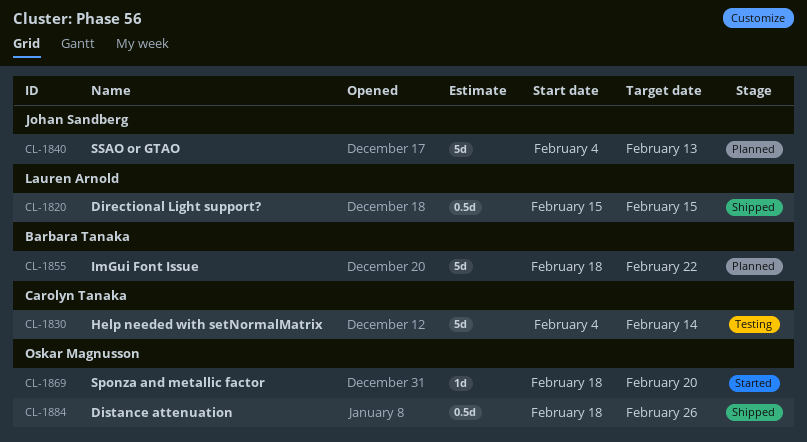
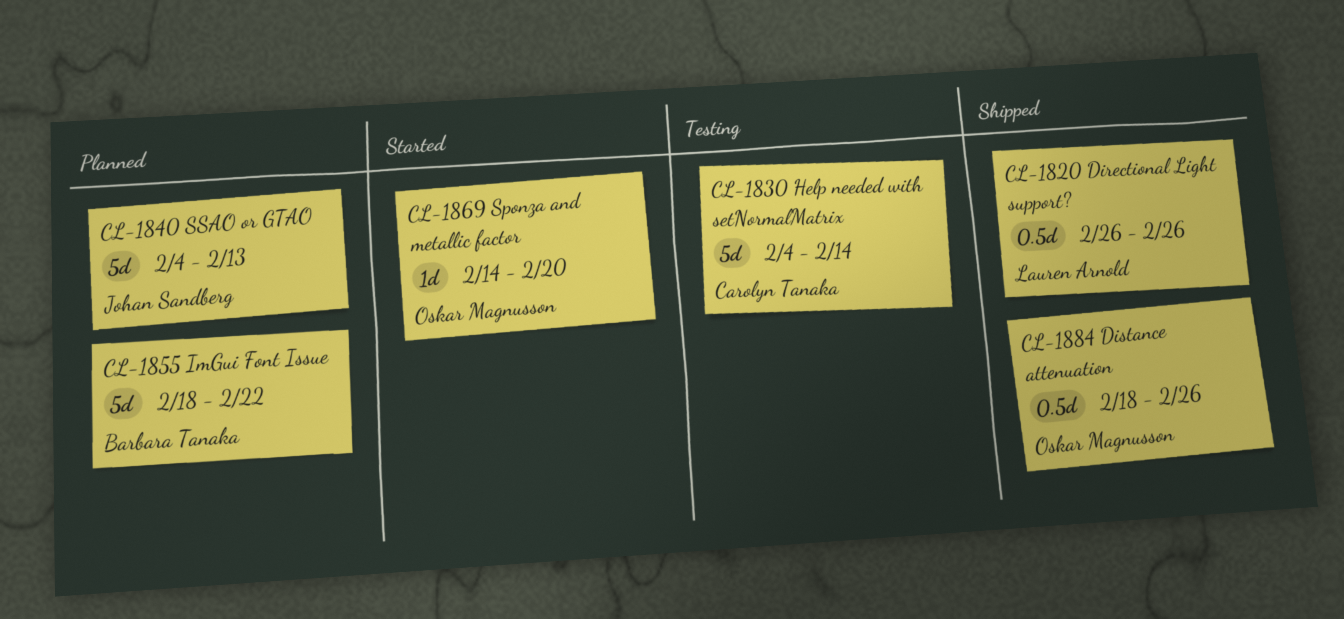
CL-1820, start: Feb 15 -> Feb 26
CL-1820, due: Feb 15 -> Feb 26
CL-1869, start: Feb 18 -> Feb 14

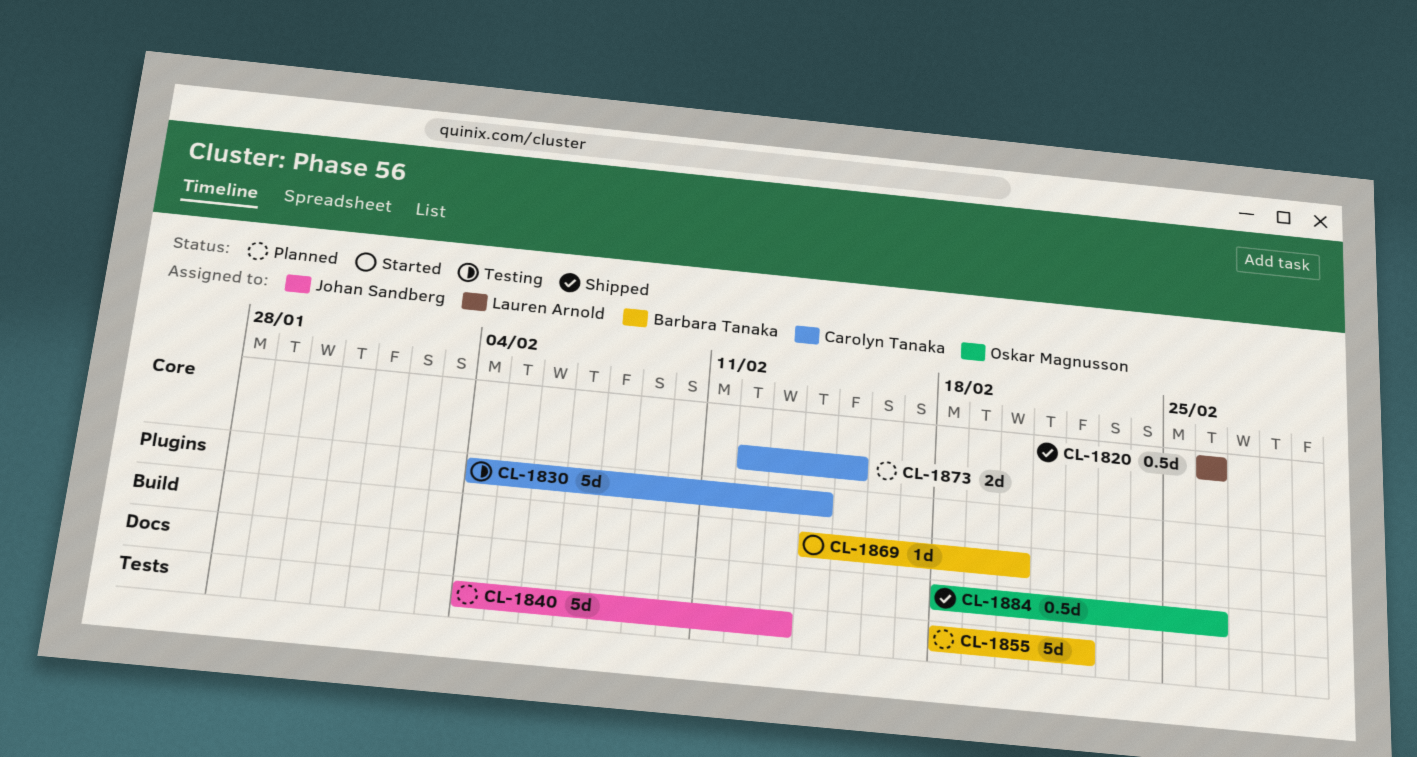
CL-1869, owner: Oskar Magnusson -> Barbara Tanaka
CL-1873: none -> present

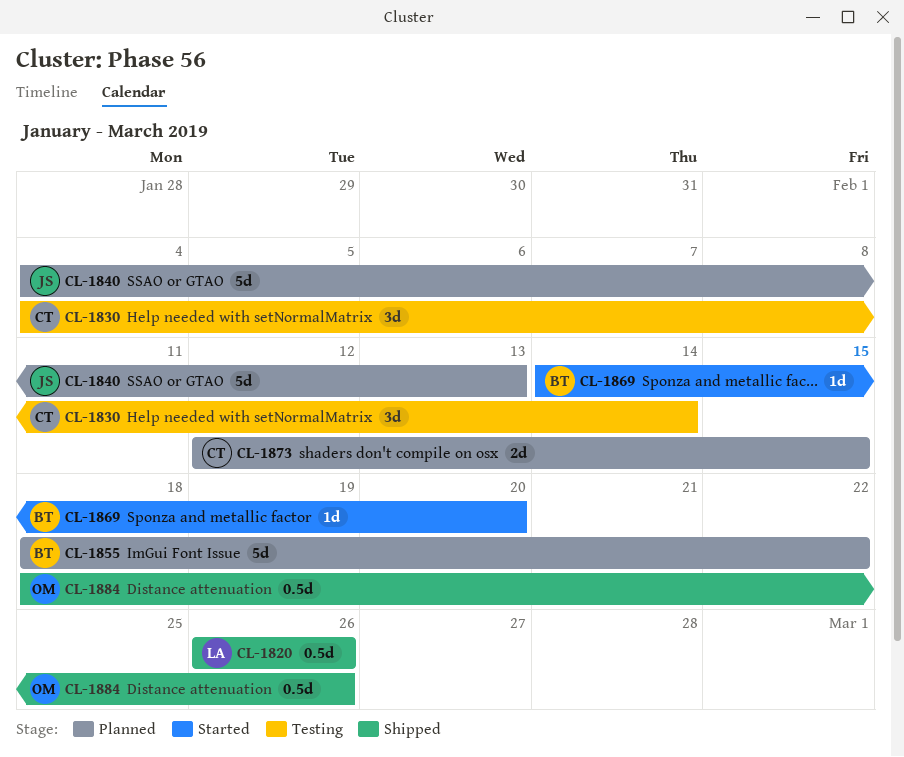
CL-1830, estimate: 5d -> 3d

